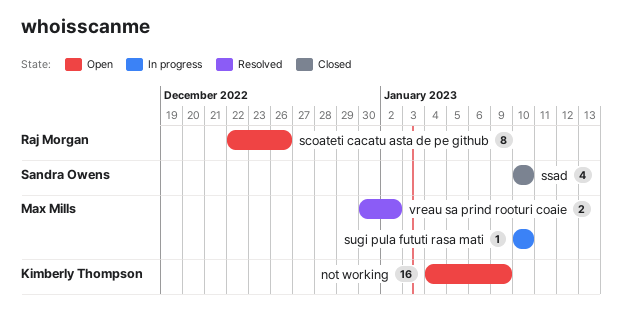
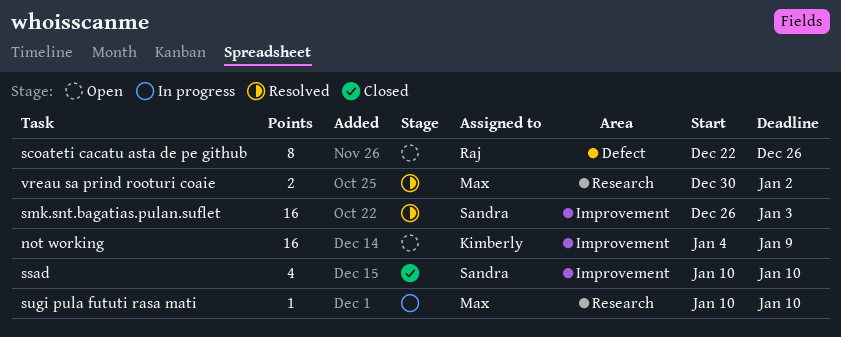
smk.snt.bagatias.pulan.suflet: none -> present

